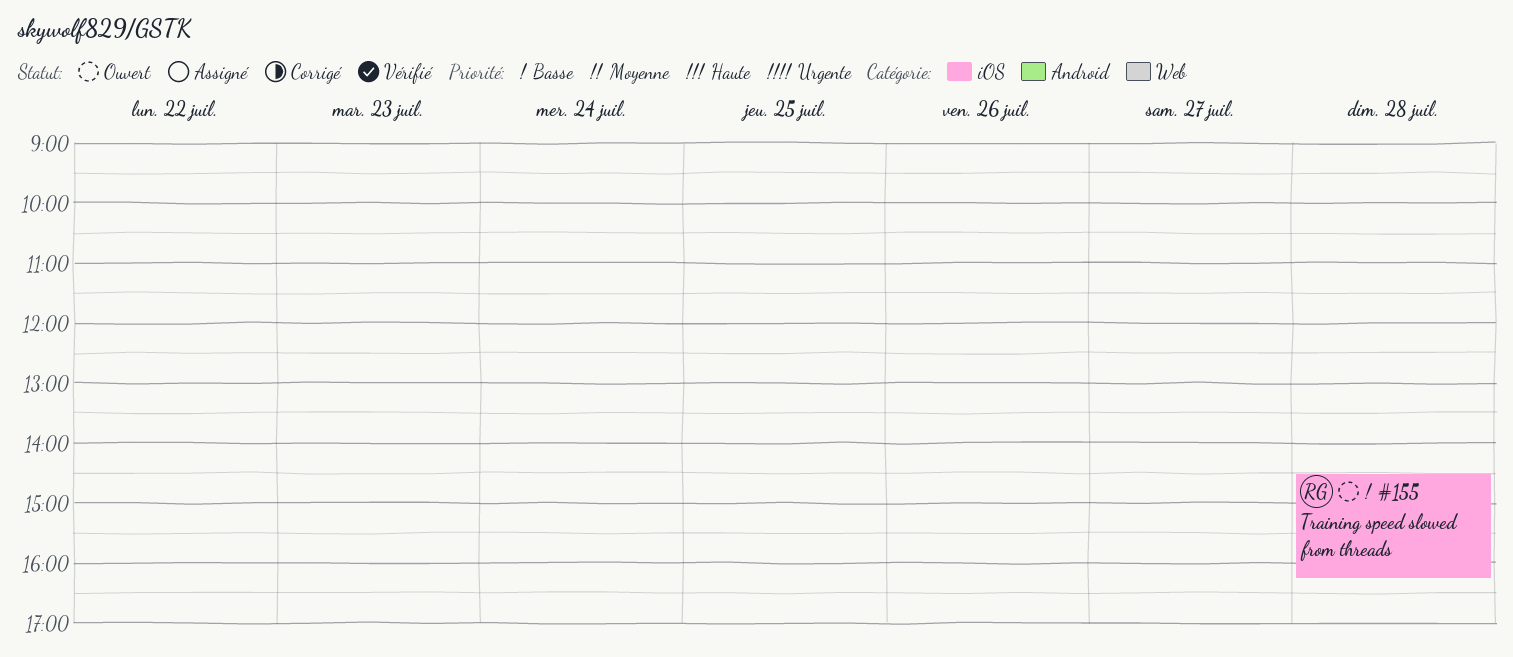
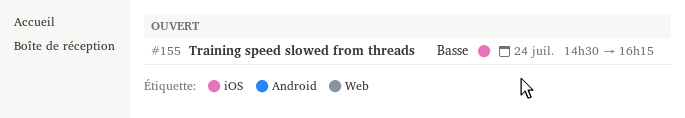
#155, day: Jul 28 -> Jul 24

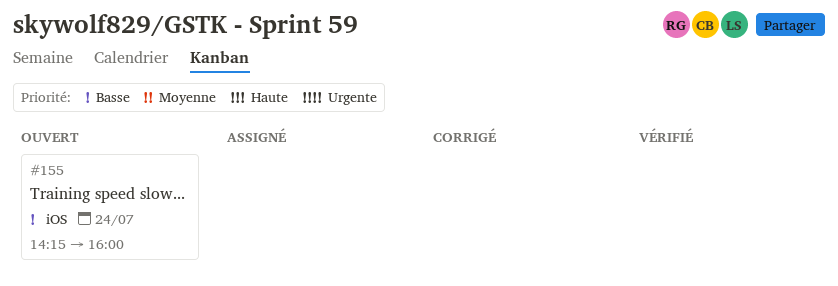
#155, begins: 14:30 -> 14:15
#155, ends: 16:15 -> 16:00

